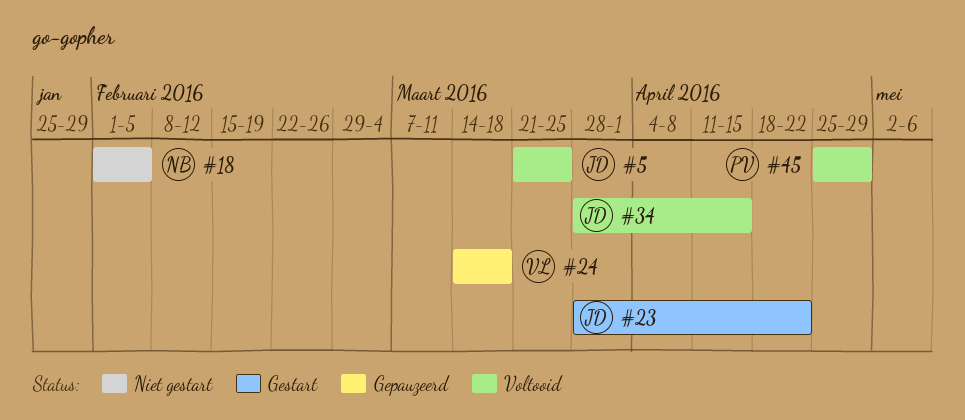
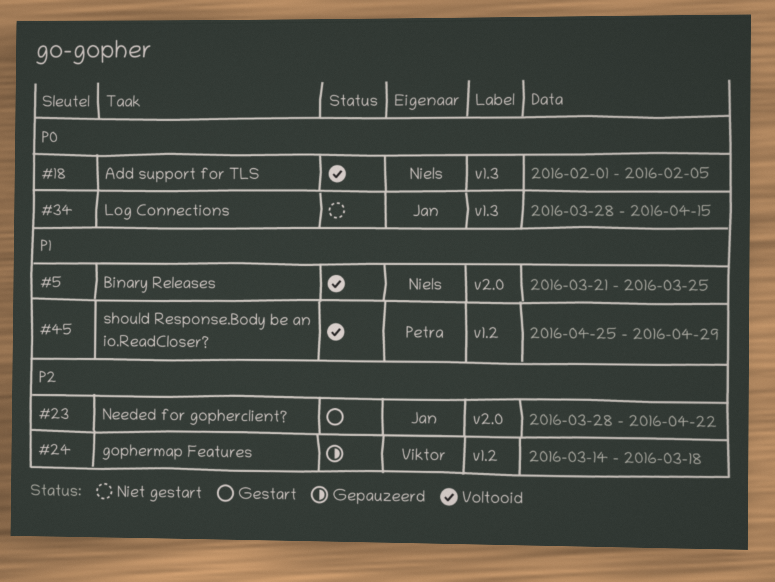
#5, owner: Jan -> Niels
#18, status: Niet gestart -> Voltooid
#34, status: Voltooid -> Niet gestart

